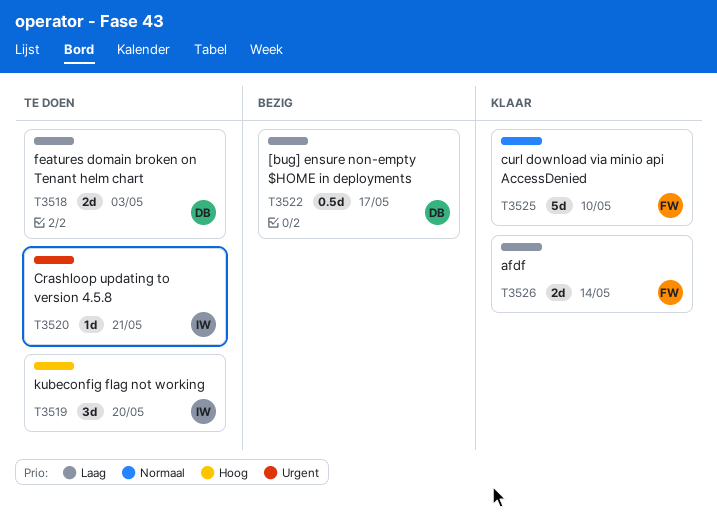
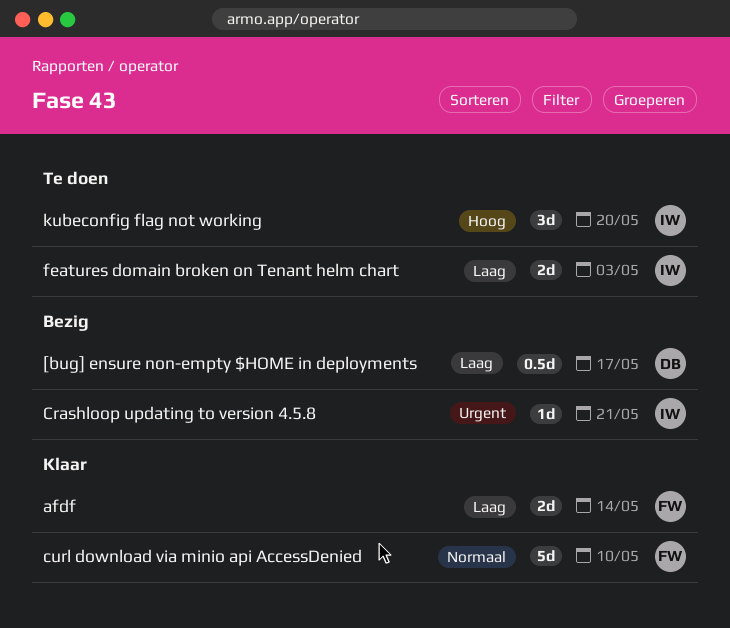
Crashloop updating to version 4.5.8, status: Te doen -> Bezig
features domain broken on Tenant helm chart, owner: DB -> IW

